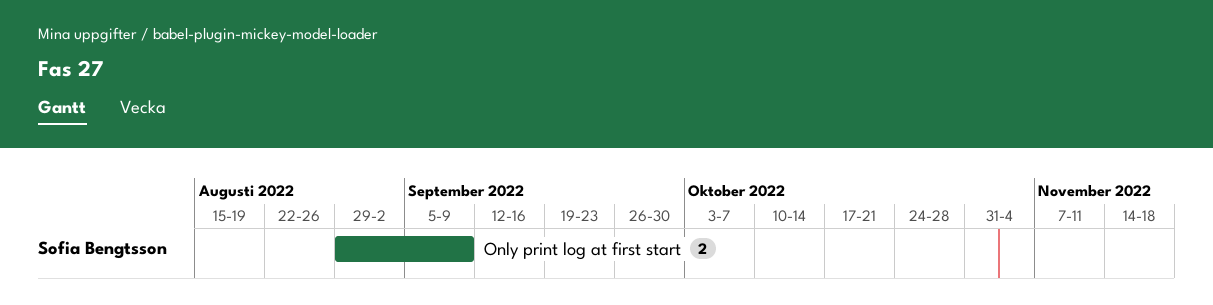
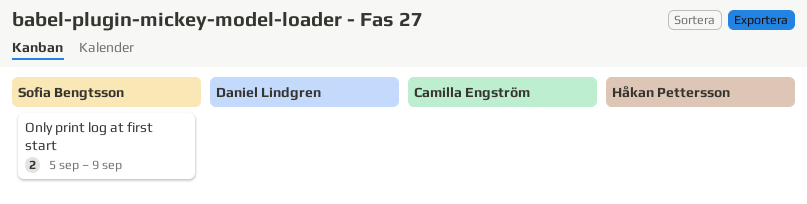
Only print log at first start, start: Aug 29 -> Sep 5

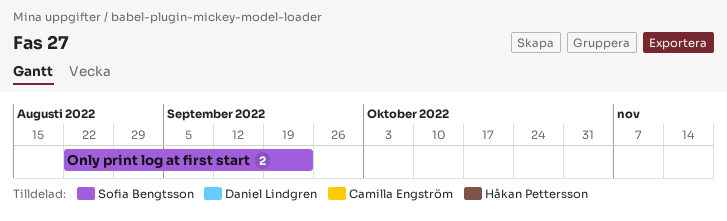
Only print log at first start, start: Sep 5 -> Aug 22
Only print log at first start, due: Sep 9 -> Sep 23

